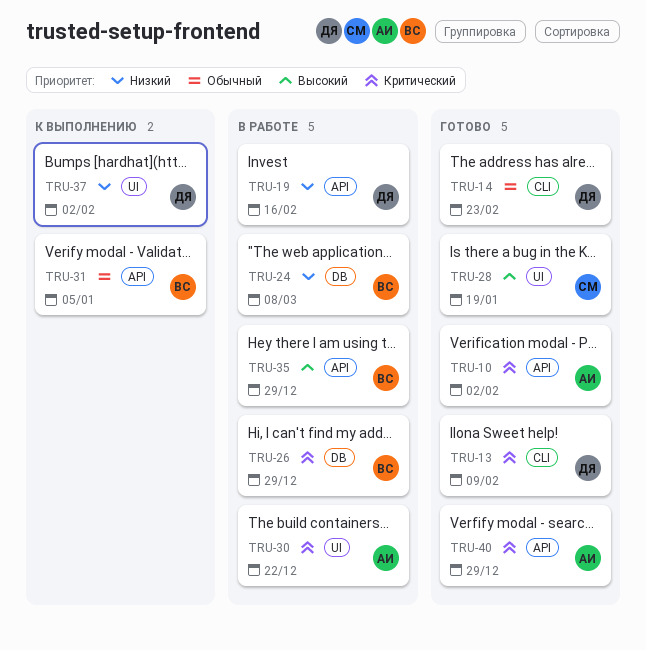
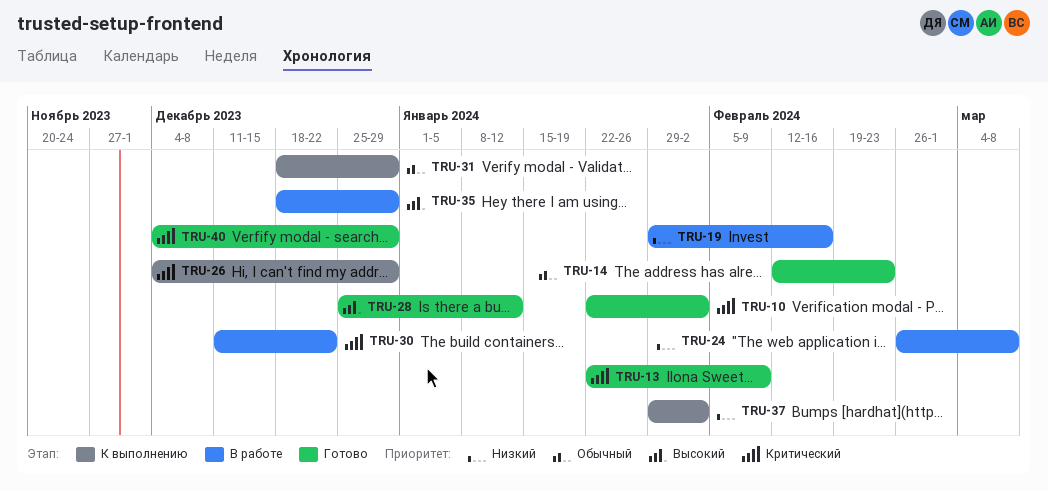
TRU-26, status: В работе -> К выполнению
TRU-28, due: Jan 19 -> Jan 12
TRU-31, due: Jan 5 -> Dec 29

